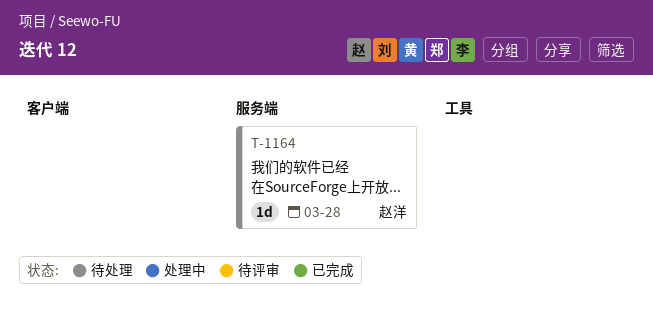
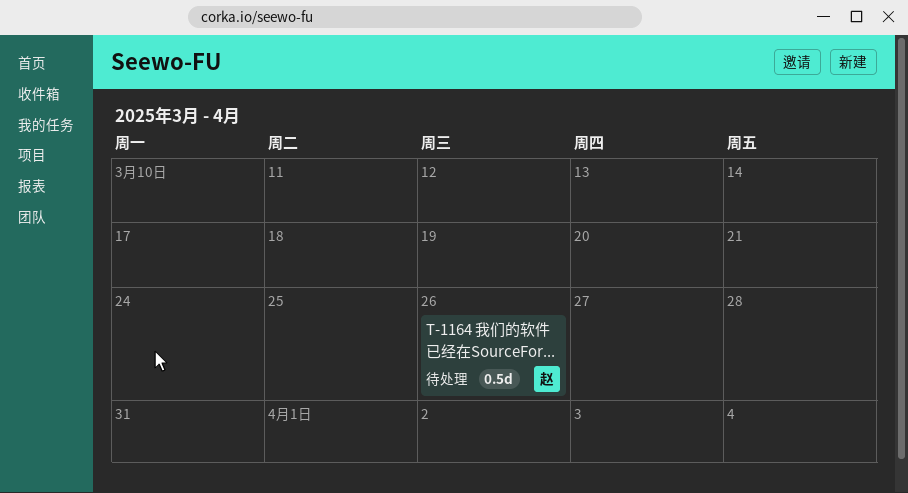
T-1164, estimate: 1d -> 0.5d
T-1164, due: Mar 28 -> Mar 26

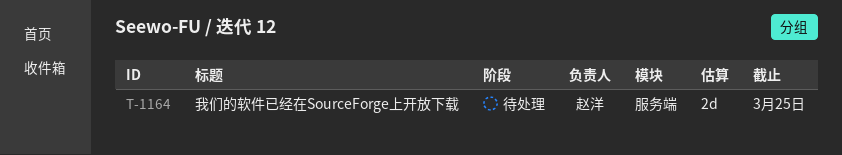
T-1164, estimate: 0.5d -> 2d
T-1164, due: Mar 26 -> Mar 25

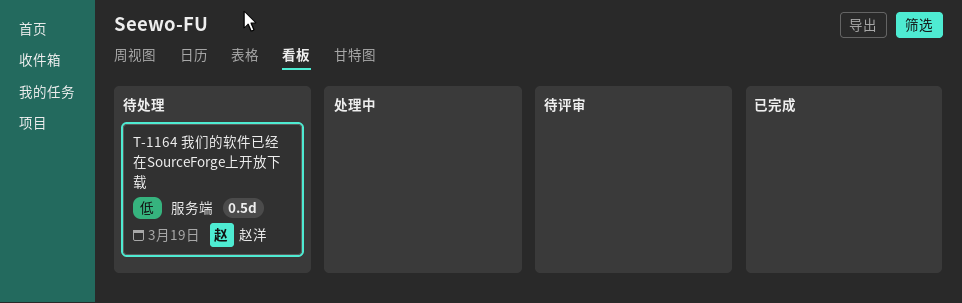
T-1164, estimate: 2d -> 0.5d
T-1164, due: Mar 25 -> Mar 19

